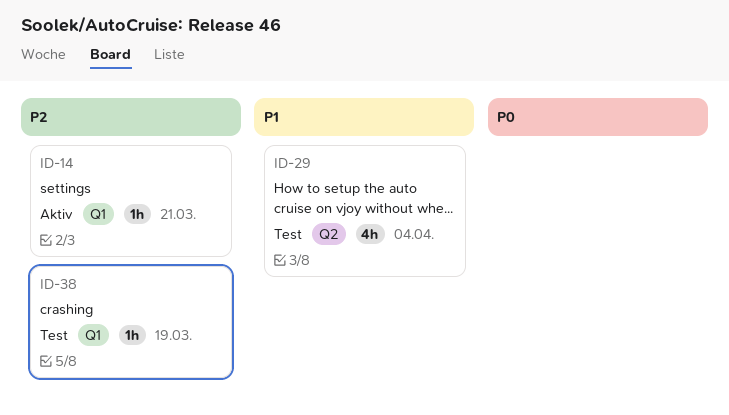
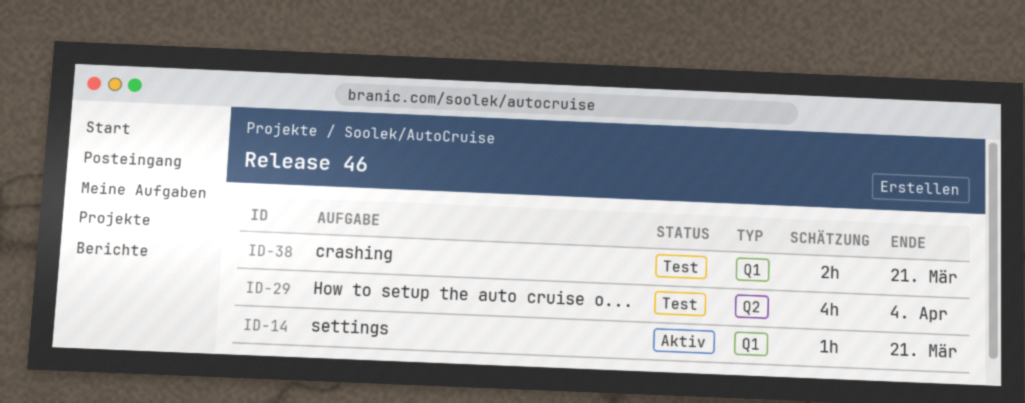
ID-38, estimate: 1h -> 2h
ID-38, due: Mar 19 -> Mar 21

